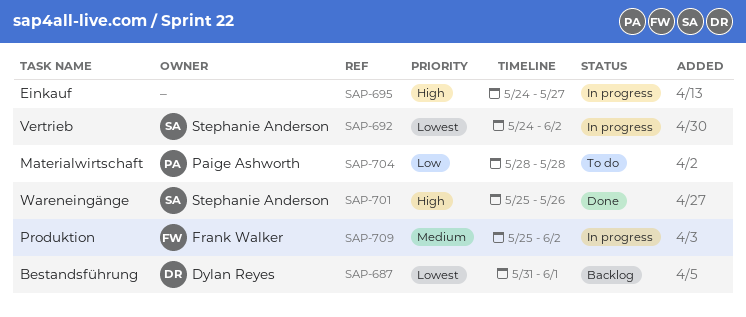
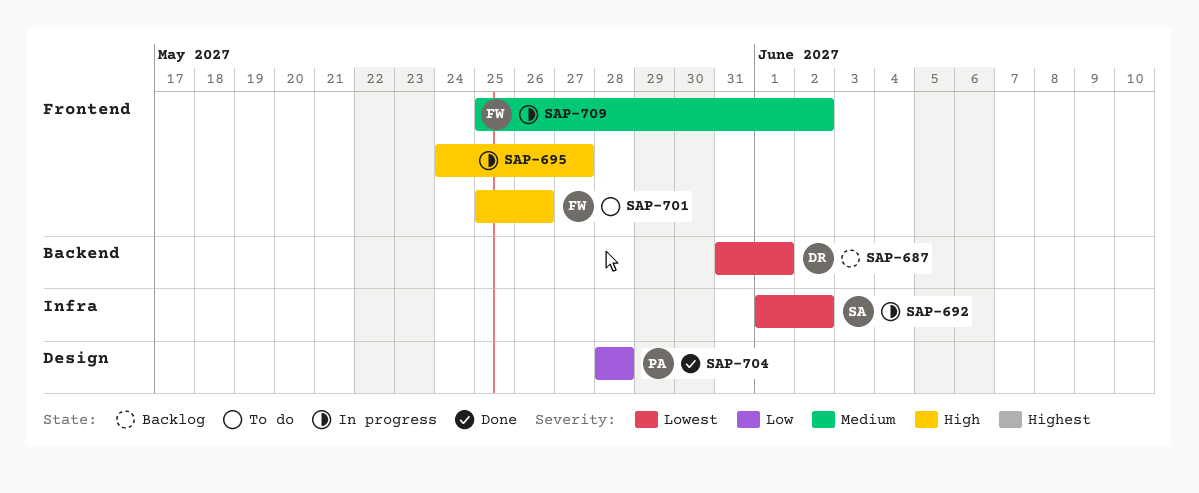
SAP-692, start: May 24 -> Jun 1
SAP-701, status: Done -> To do
SAP-701, owner: Stephanie Anderson -> Frank Walker
SAP-704, status: To do -> Done

